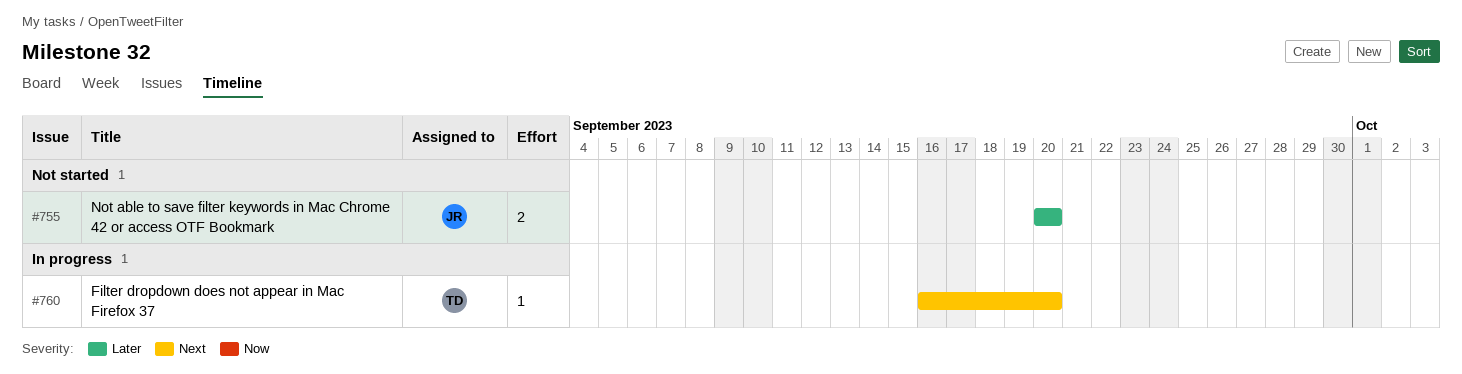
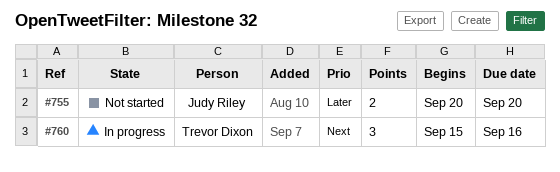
#760, estimate: 1 -> 3
#760, start: Sep 16 -> Sep 15
#760, due: Sep 20 -> Sep 16

